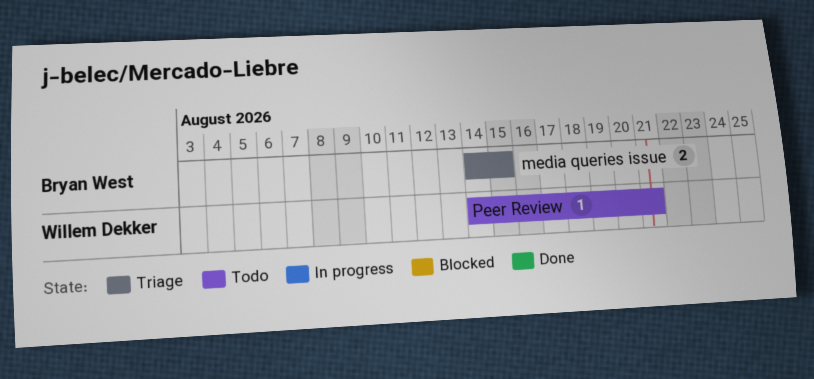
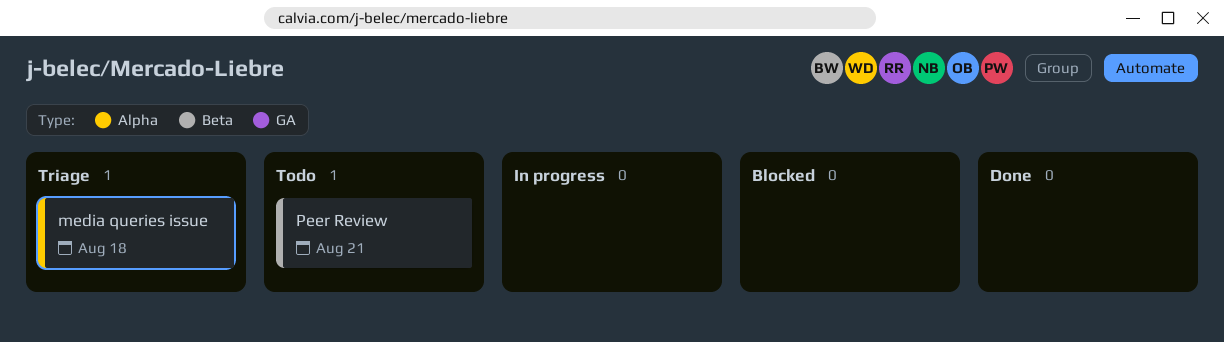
media queries issue, due: Aug 15 -> Aug 18

